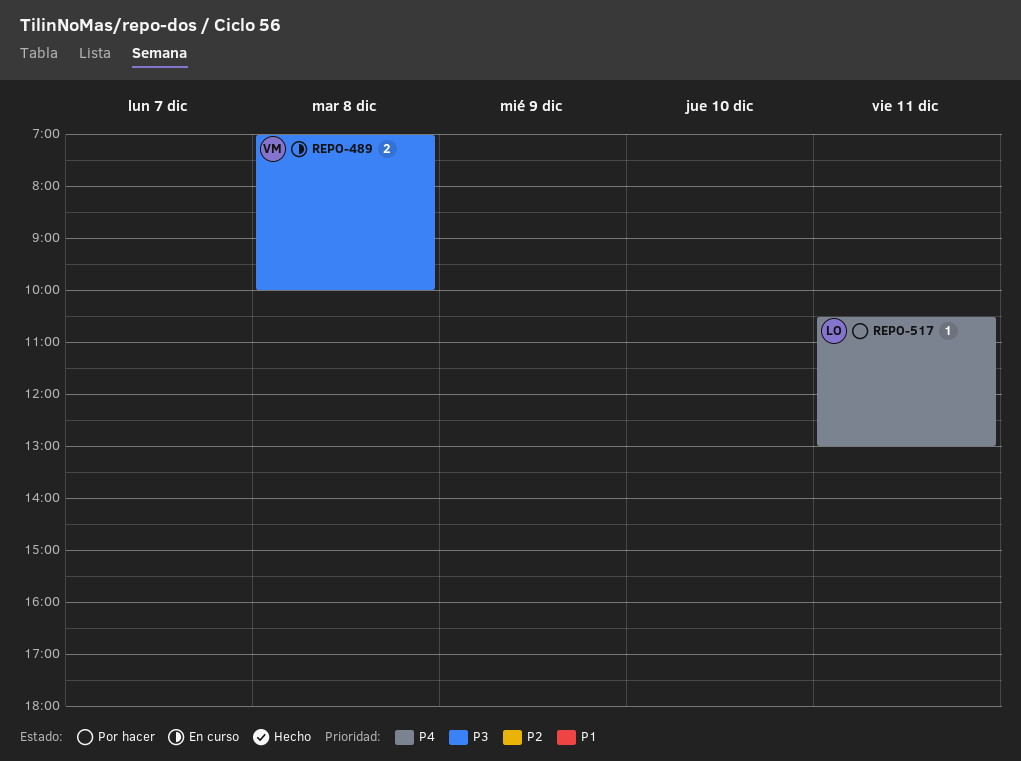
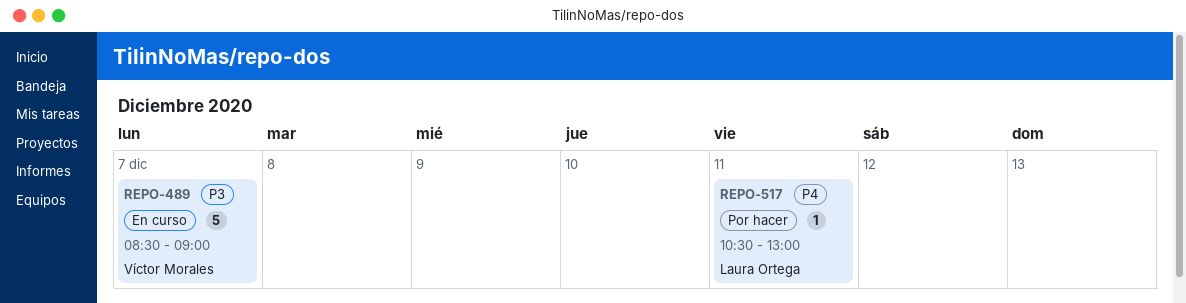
REPO-489, estimate: 2 -> 5
REPO-489, day: Dec 8 -> Dec 7
REPO-489, begins: 07:00 -> 08:30
REPO-489, ends: 10:00 -> 09:00

